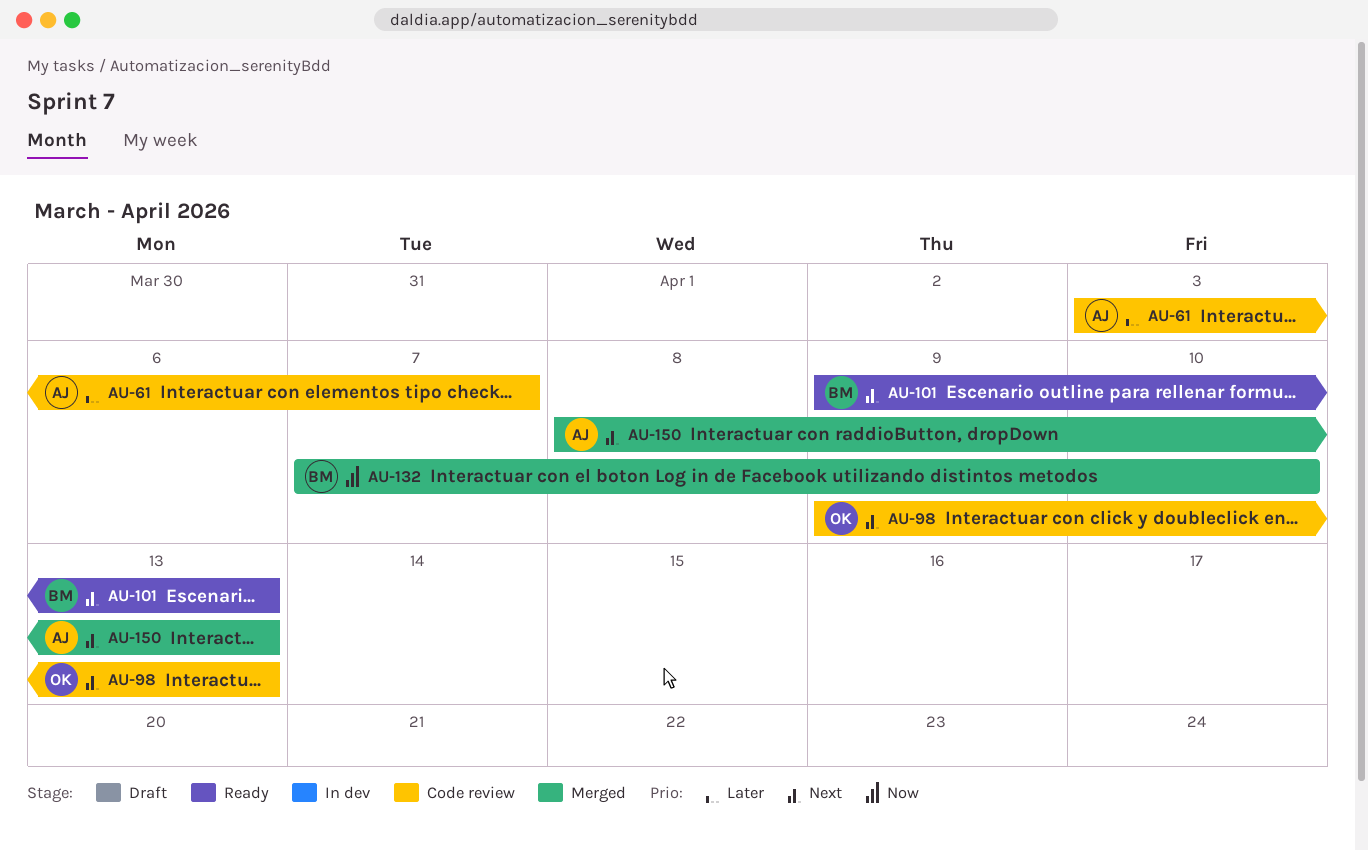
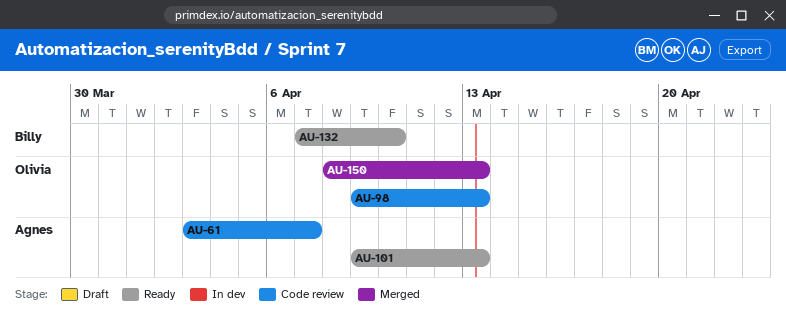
AU-101, owner: Billy -> Agnes
AU-132, status: Merged -> Ready
AU-150, owner: Agnes -> Olivia

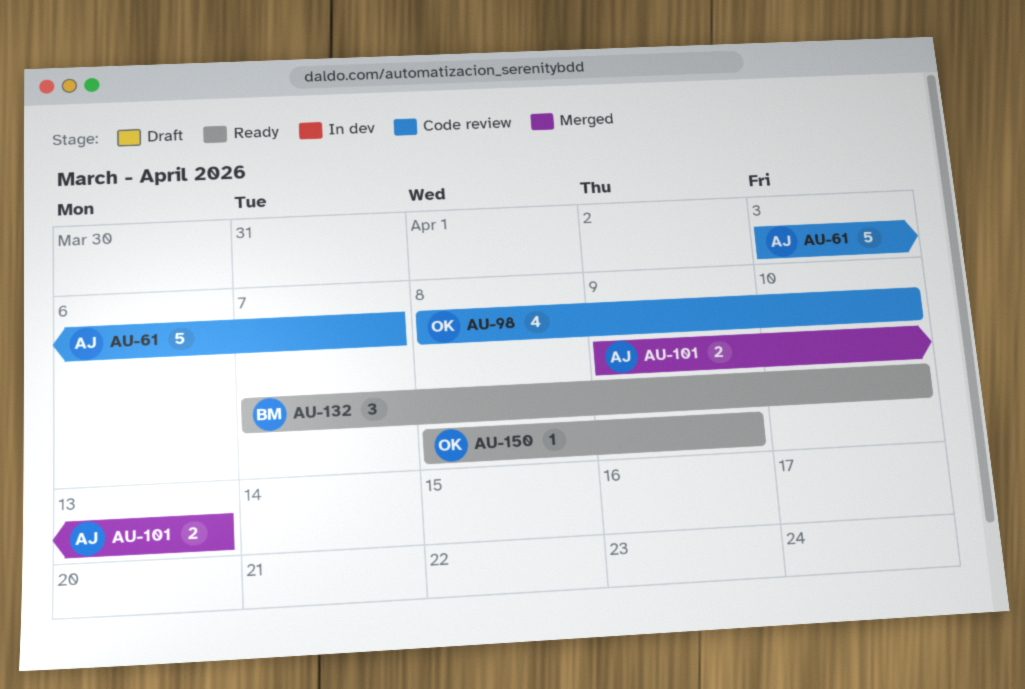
AU-98, start: Apr 9 -> Apr 8
AU-98, due: Apr 13 -> Apr 10
AU-101, status: Ready -> Merged
AU-150, status: Merged -> Ready
AU-150, due: Apr 13 -> Apr 9

